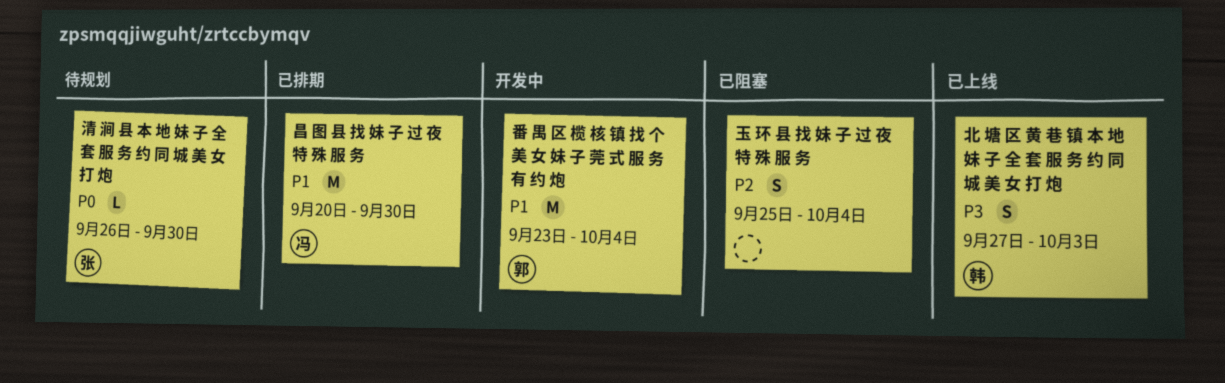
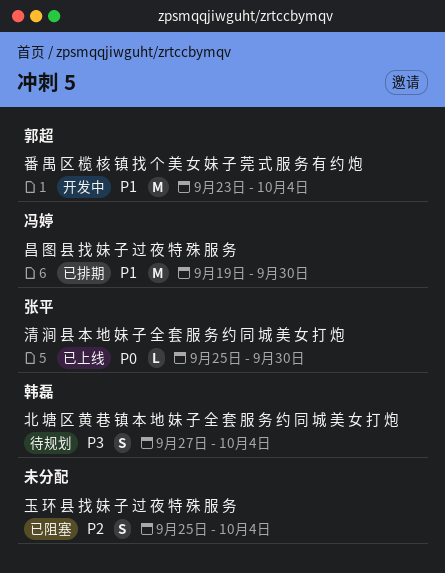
北 塘 区 黄 巷 镇 本 地 妹 子 全 套 服 务 约 同 城 美 女 打 炮, status: 已上线 -> 待规划
北 塘 区 黄 巷 镇 本 地 妹 子 全 套 服 务 约 同 城 美 女 打 炮, due: Oct 3 -> Oct 4
昌 图 县 找 妹 子 过 夜 特 殊 服 务, start: Sep 20 -> Sep 19
清 涧 县 本 地 妹 子 全 套 服 务 约 同 城 美 女 打 炮, status: 待规划 -> 已上线
清 涧 县 本 地 妹 子 全 套 服 务 约 同 城 美 女 打 炮, start: Sep 26 -> Sep 25

